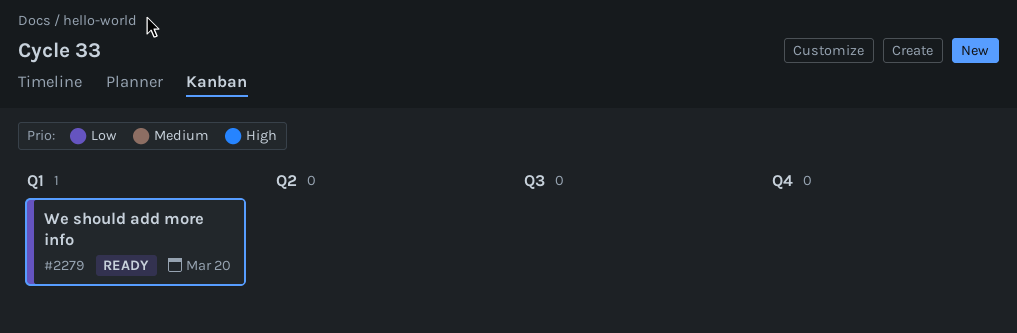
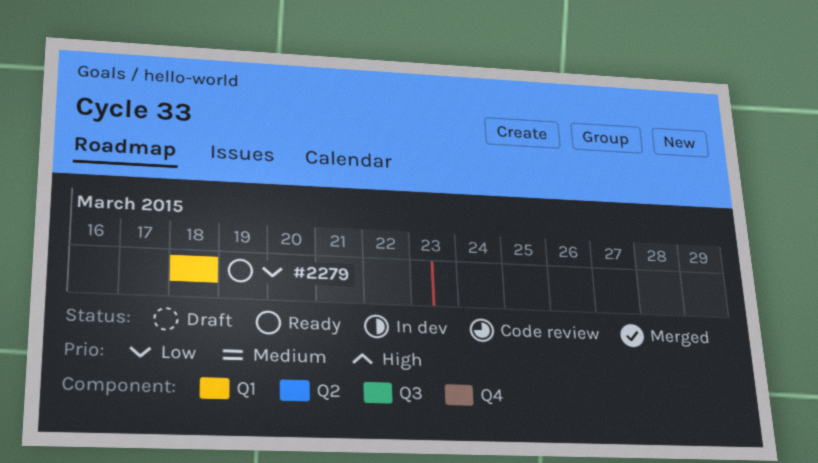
#2279, due: Mar 20 -> Mar 18

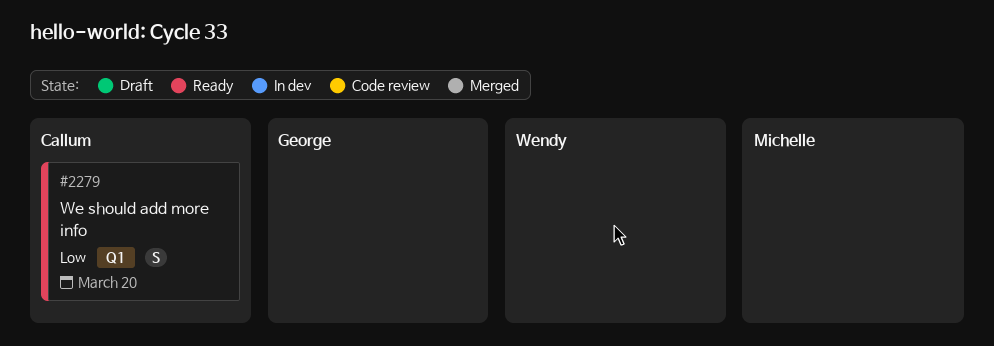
#2279, due: Mar 18 -> Mar 20

